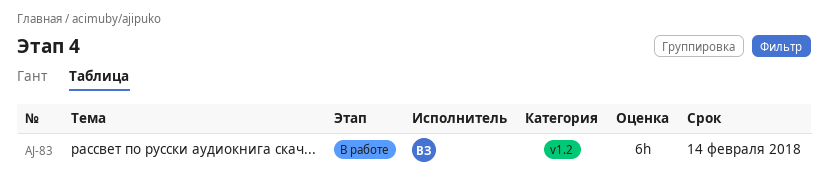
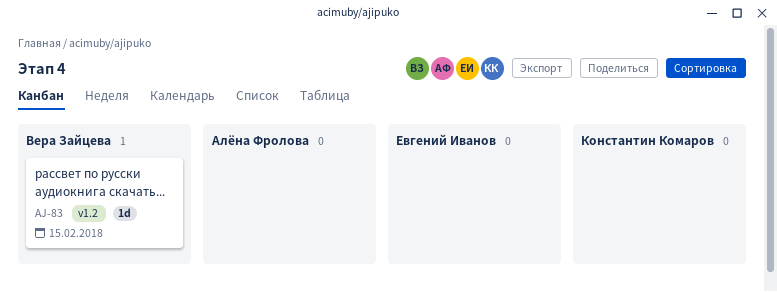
AJ-83, estimate: 6h -> 1d
AJ-83, due: Feb 14 -> Feb 15

